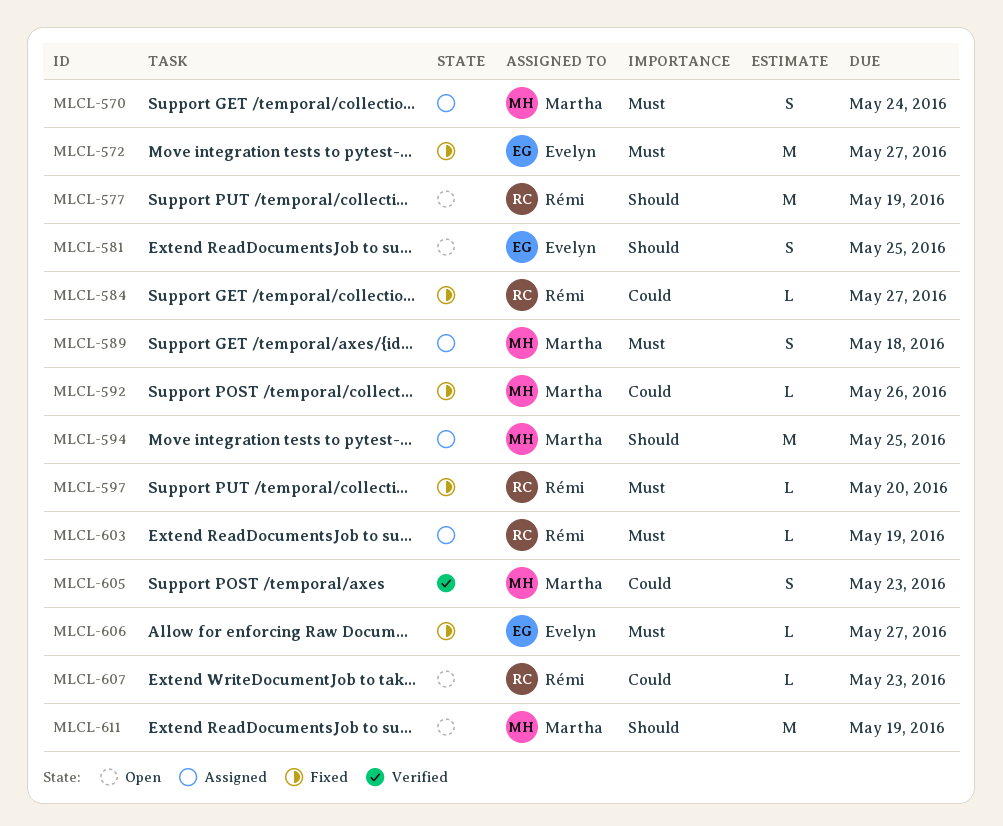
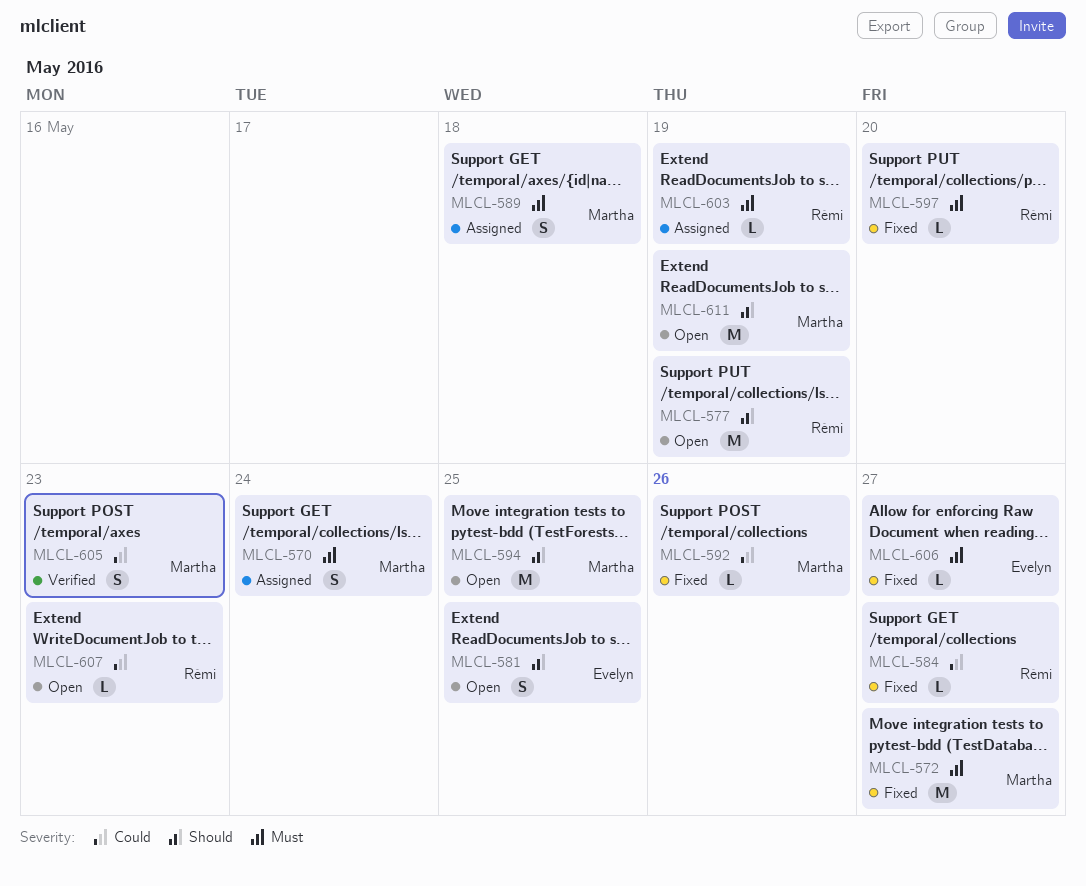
MLCL-572, owner: Evelyn -> Martha
MLCL-594, status: Assigned -> Open

